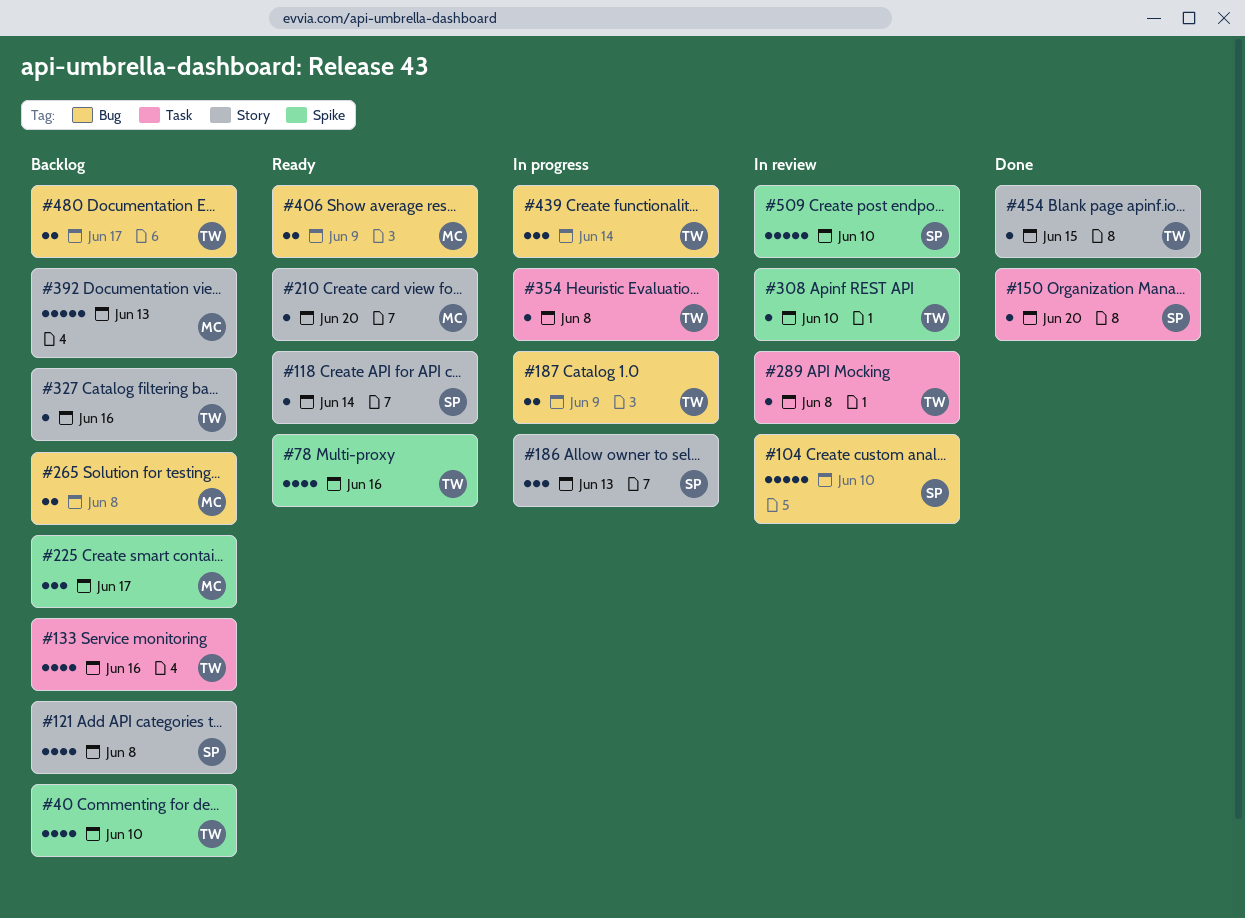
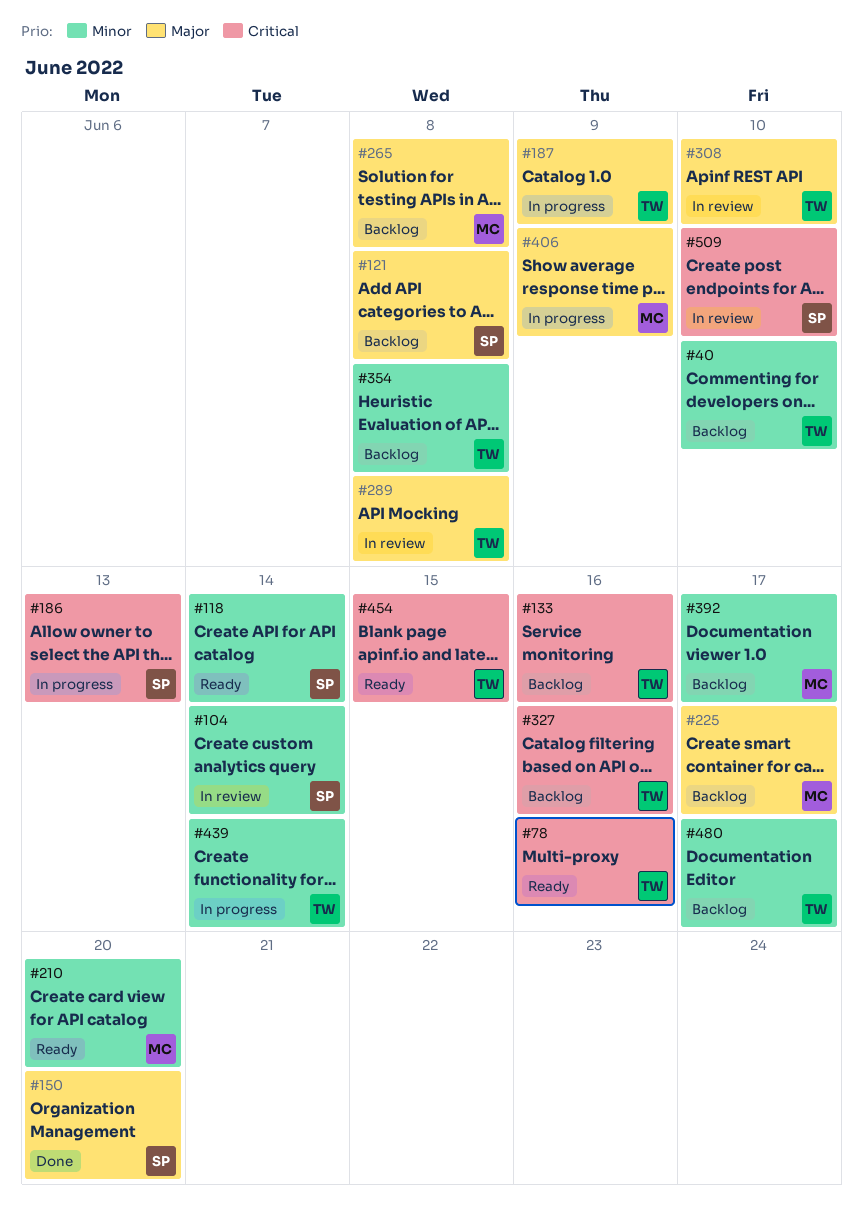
#104, due: Jun 10 -> Jun 14
#354, status: In progress -> Backlog
#392, due: Jun 13 -> Jun 17
#406, status: Ready -> In progress
#454, status: Done -> Ready

